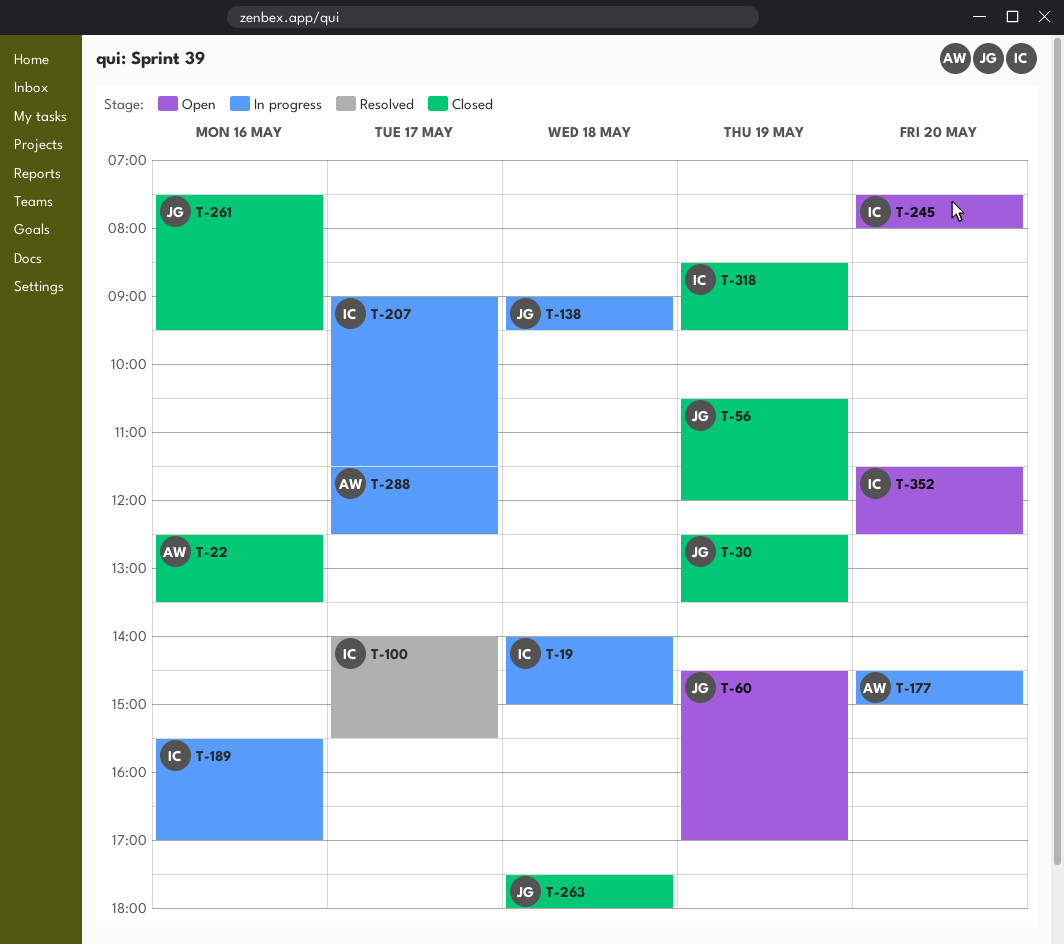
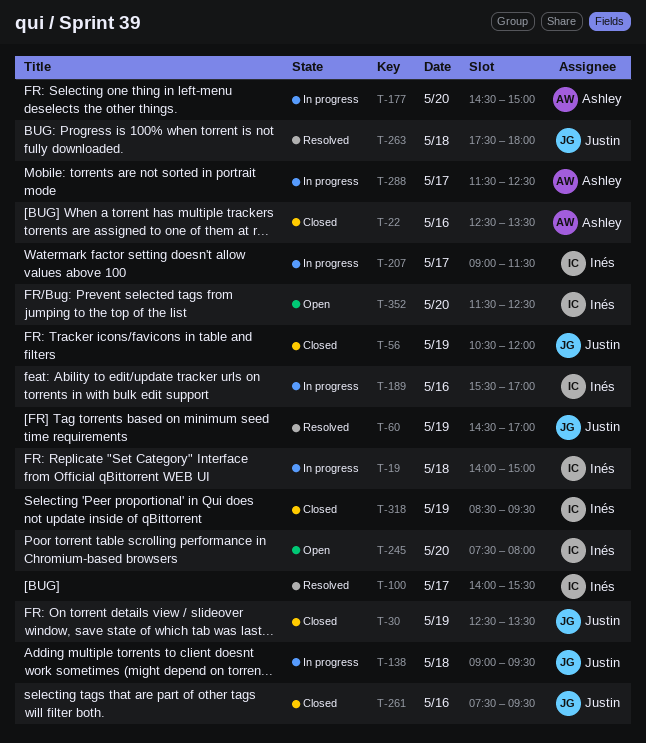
T-60, status: Open -> Resolved
T-263, status: Closed -> Resolved

